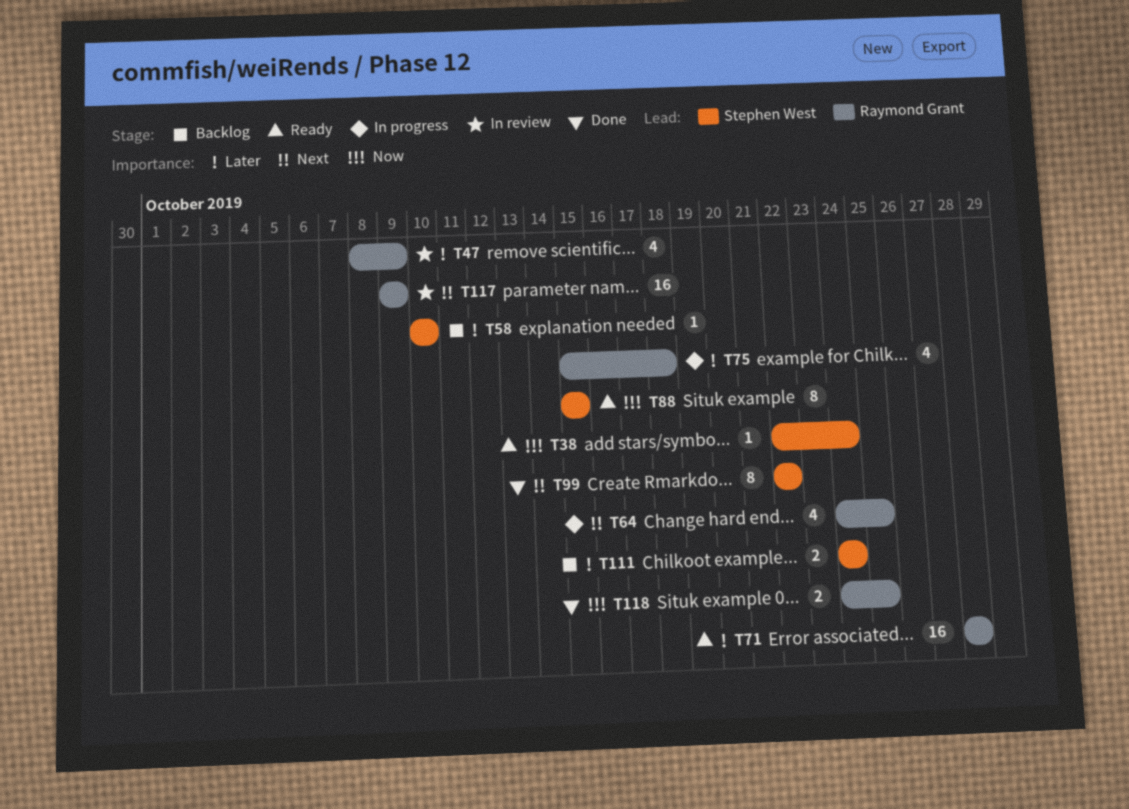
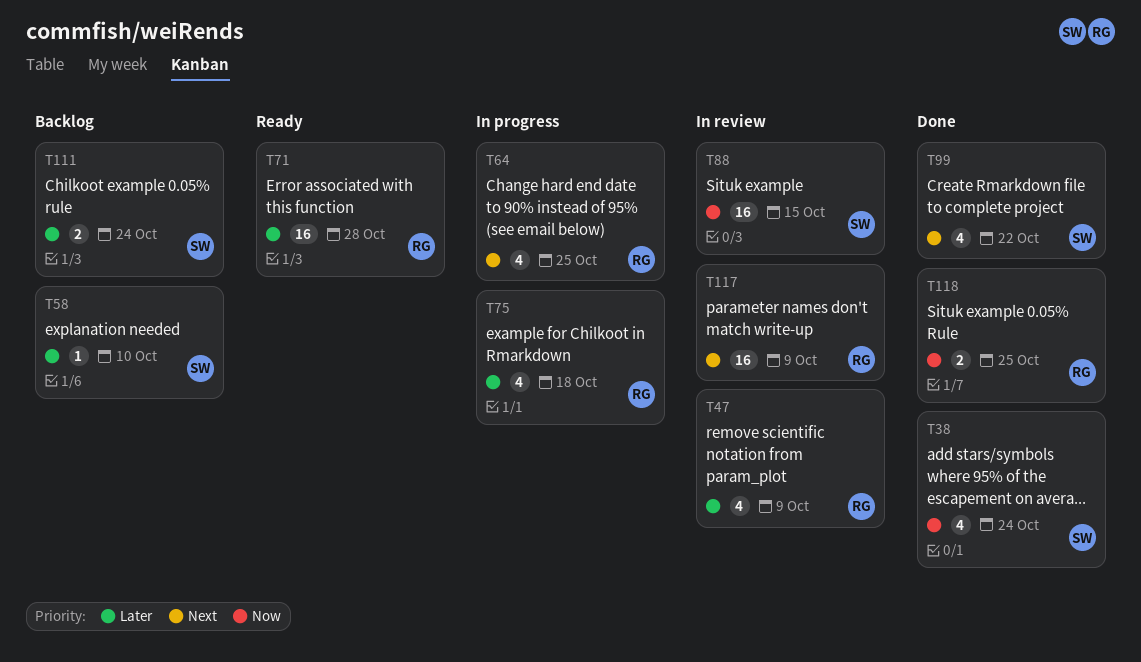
T38, status: Ready -> Done
T38, estimate: 1 -> 4
T88, status: Ready -> In review
T88, estimate: 8 -> 16
T99, estimate: 8 -> 4

